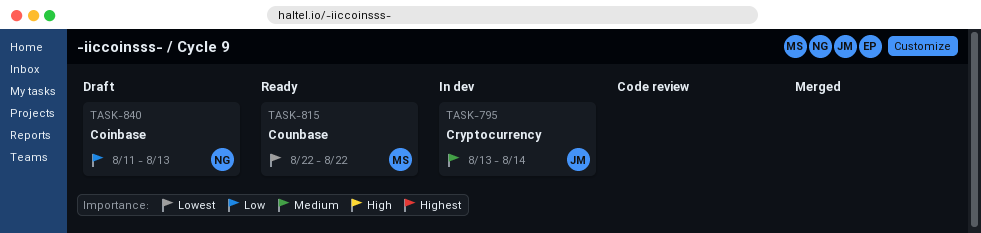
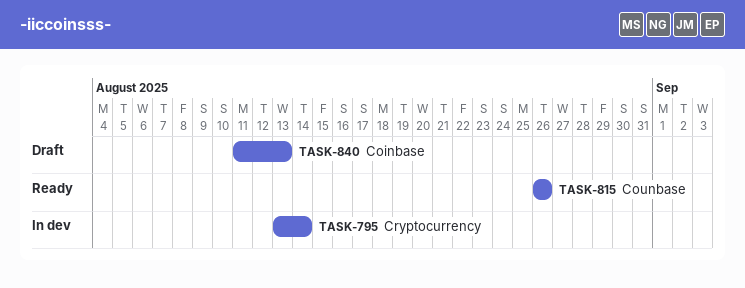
TASK-815, start: Aug 22 -> Aug 26
TASK-815, due: Aug 22 -> Aug 26

